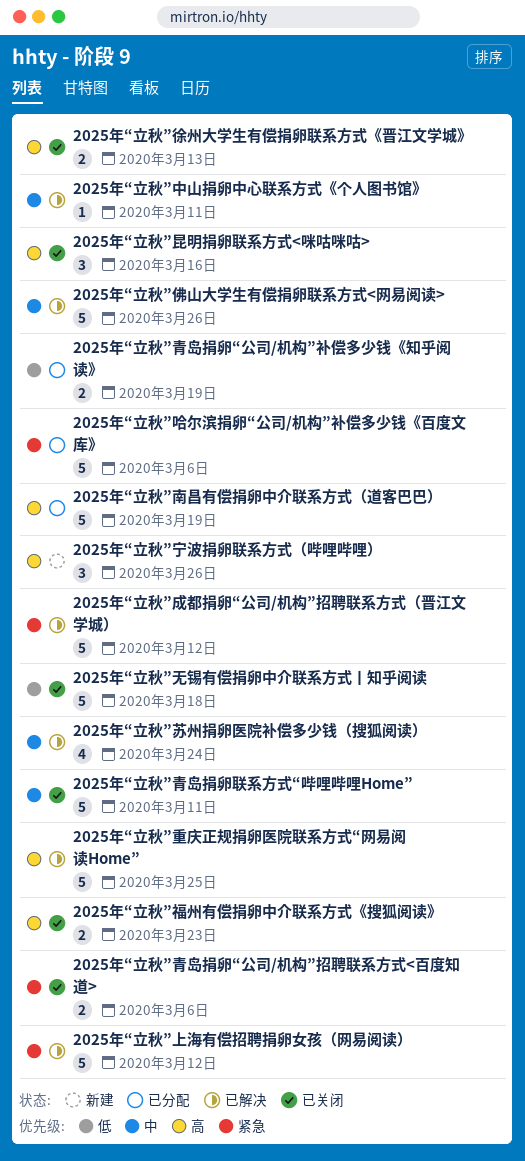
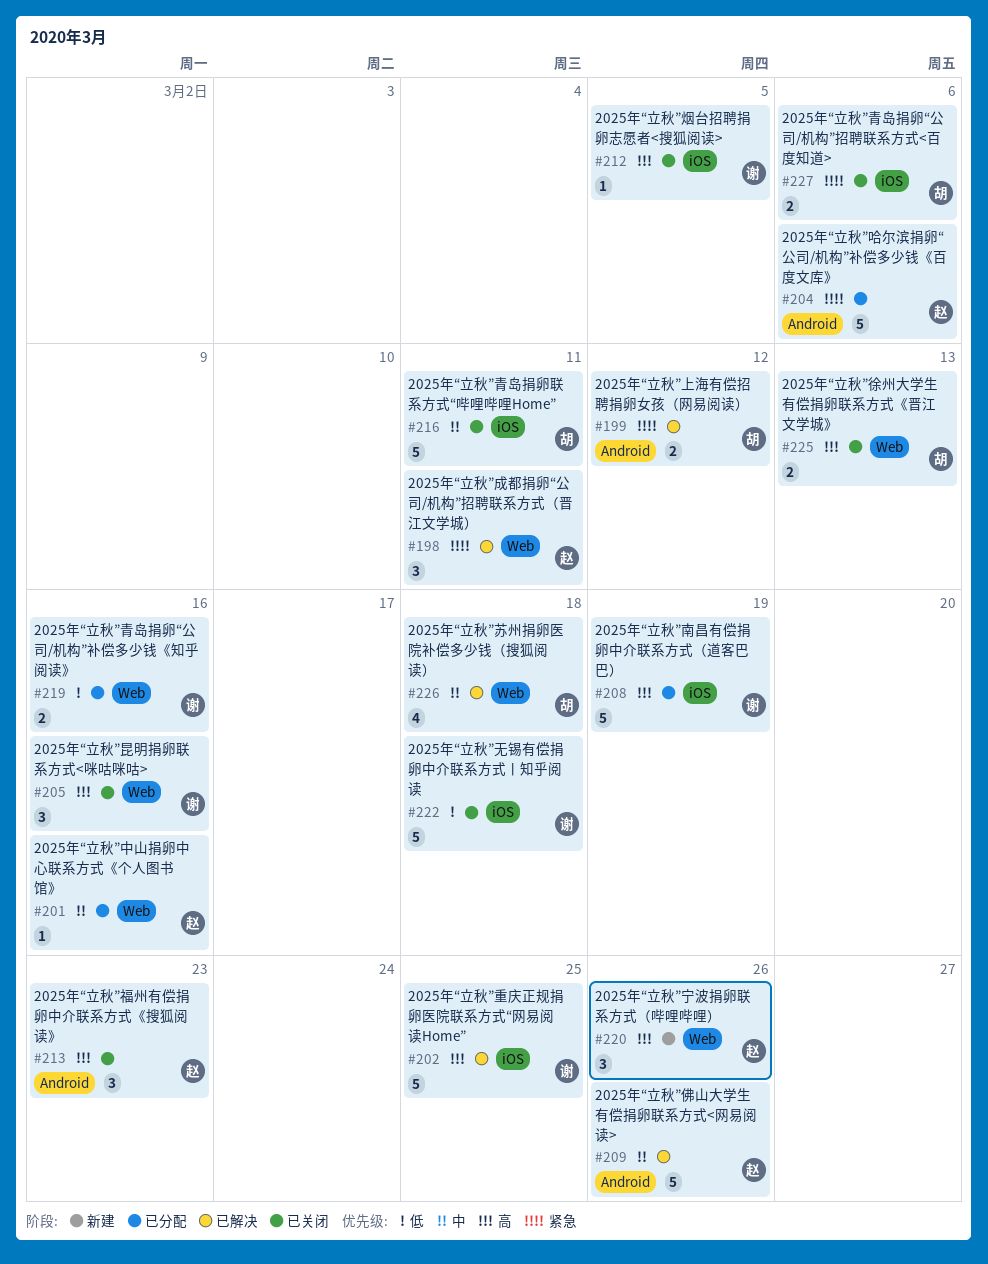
2025年“立秋”上海有偿招聘捐卵女孩（网易阅读）, estimate: 5 -> 2
2025年“立秋”中山捐卵中心联系方式《个人图书馆》, status: 已解决 -> 已分配
2025年“立秋”中山捐卵中心联系方式《个人图书馆》, due: Mar 11 -> Mar 16
2025年“立秋”成都捐卵“公司/机构”招聘联系方式（晋江文学城）, estimate: 5 -> 3
2025年“立秋”成都捐卵“公司/机构”招聘联系方式（晋江文学城）, due: Mar 12 -> Mar 11
2025年“立秋”烟台招聘捐卵志愿者<搜狐阅读>: none -> present
2025年“立秋”福州有偿捐卵中介联系方式《搜狐阅读》, estimate: 2 -> 3
2025年“立秋”苏州捐卵医院补偿多少钱（搜狐阅读）, due: Mar 24 -> Mar 18
2025年“立秋”青岛捐卵“公司/机构”补偿多少钱《知乎阅读》, due: Mar 19 -> Mar 16

